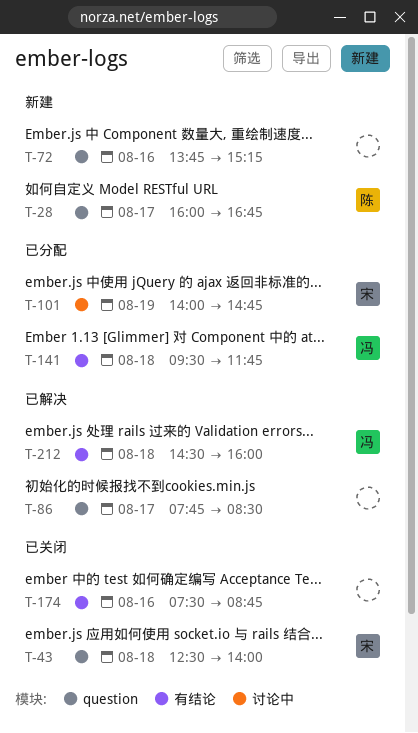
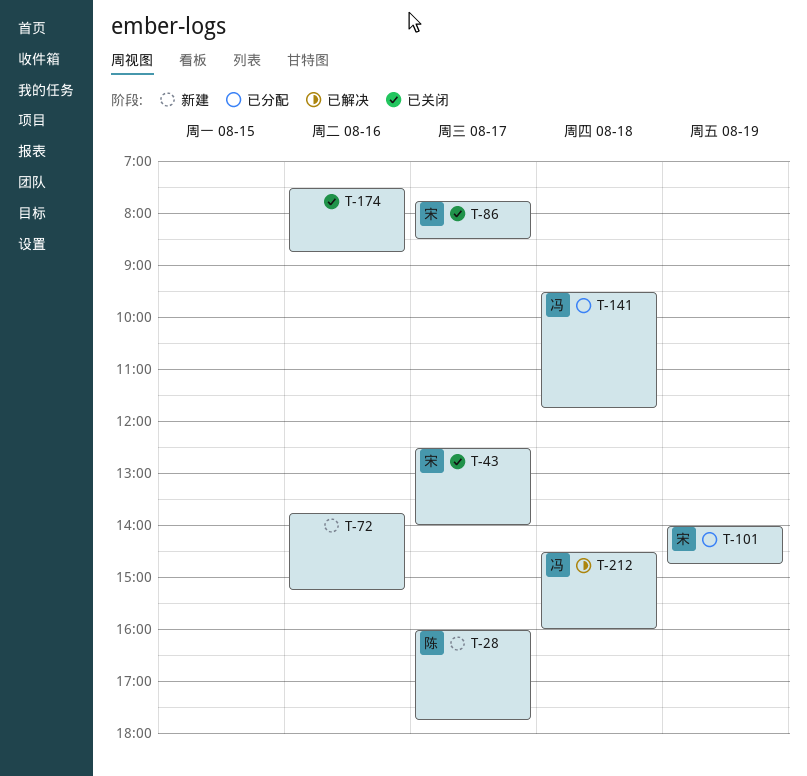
T-28, ends: 16:45 -> 17:45
T-43, day: Aug 18 -> Aug 17
T-86, status: 已解决 -> 已关闭
T-86, owner: none -> 宋

